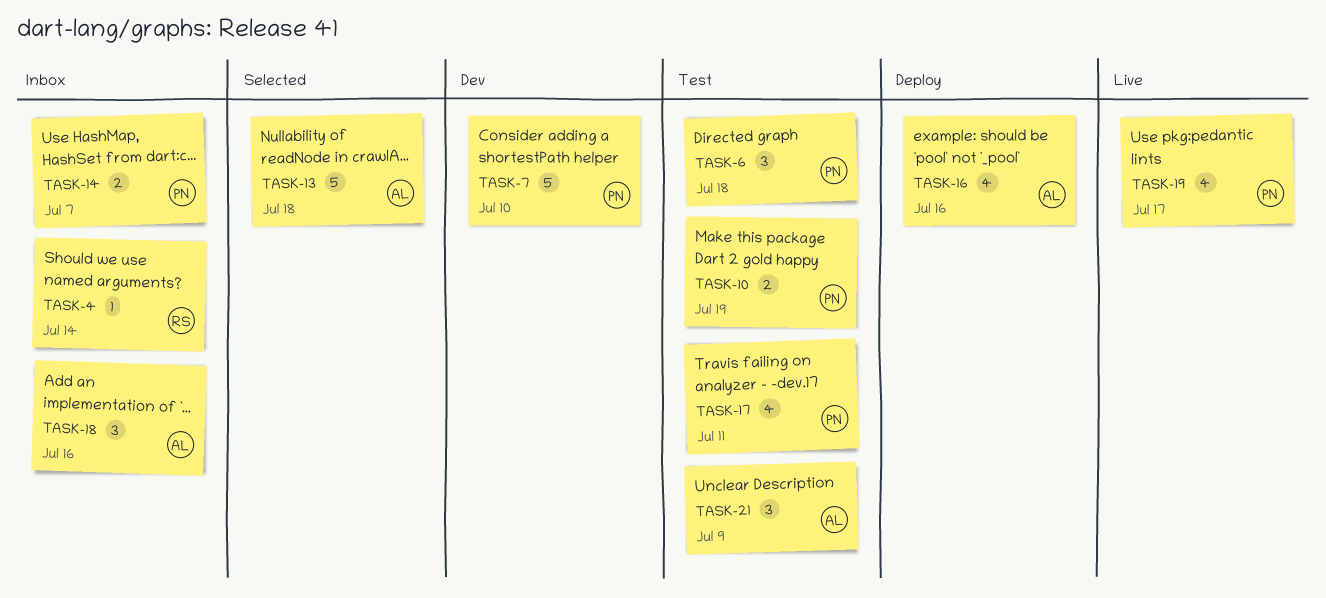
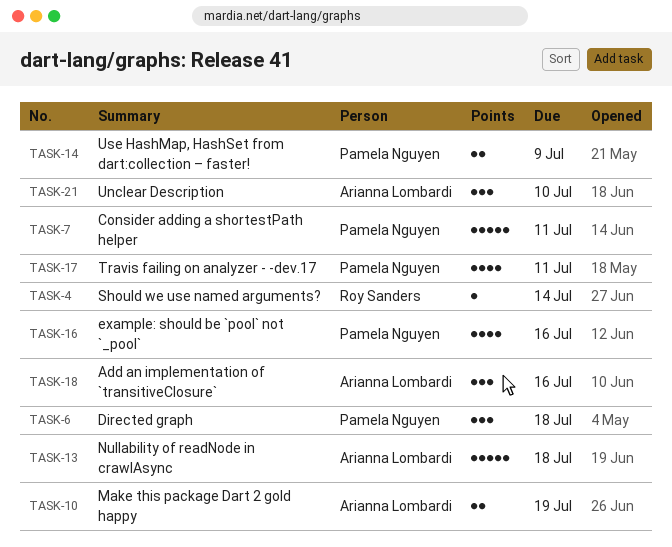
TASK-7, due: Jul 10 -> Jul 11
TASK-10, owner: Pamela Nguyen -> Arianna Lombardi
TASK-14, due: Jul 7 -> Jul 9
TASK-16, owner: Arianna Lombardi -> Pamela Nguyen
TASK-19: present -> none
TASK-21, due: Jul 9 -> Jul 10

